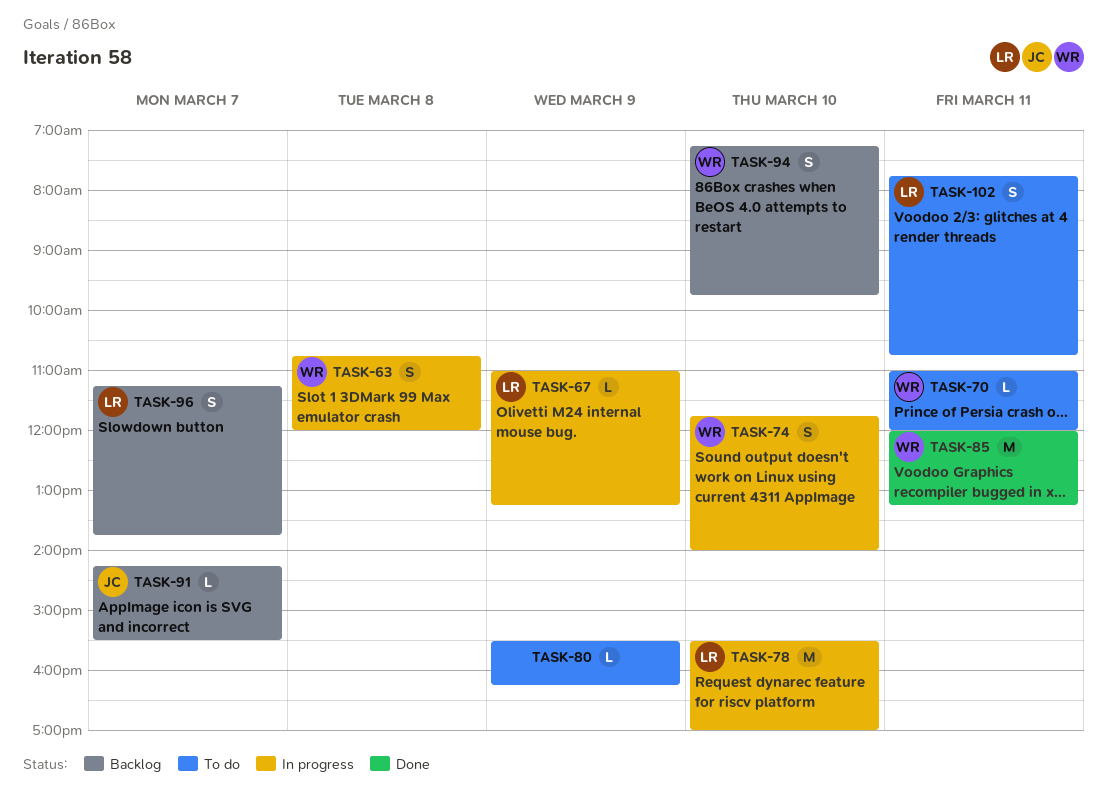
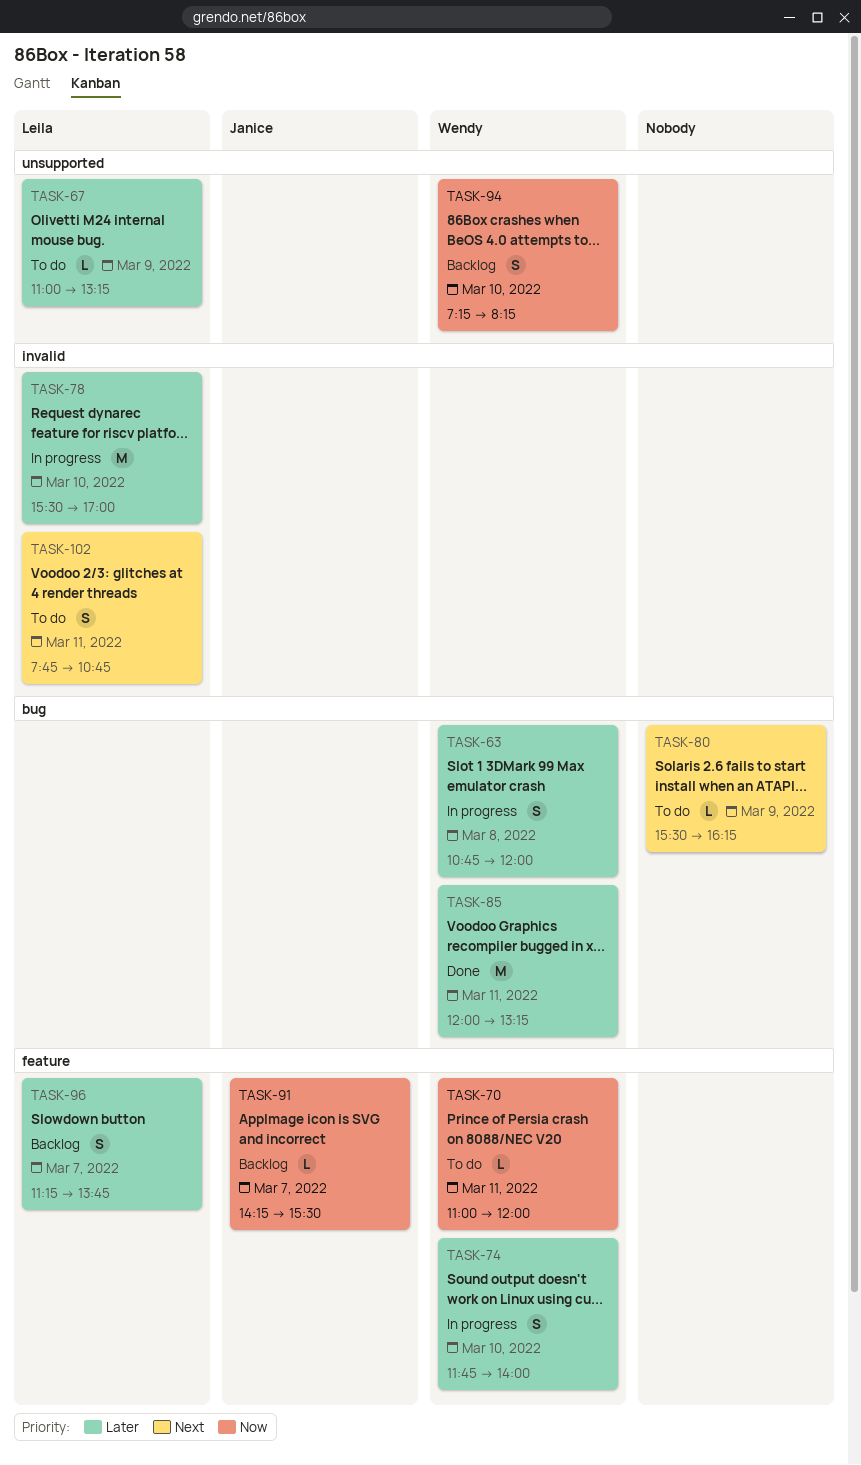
TASK-67, status: In progress -> To do
TASK-94, ends: 09:45 -> 08:15

